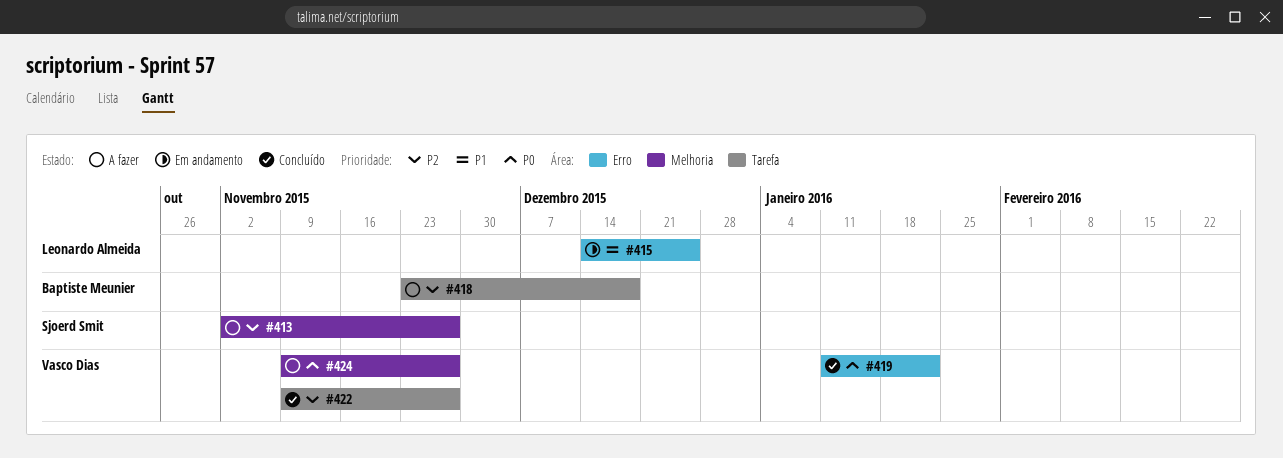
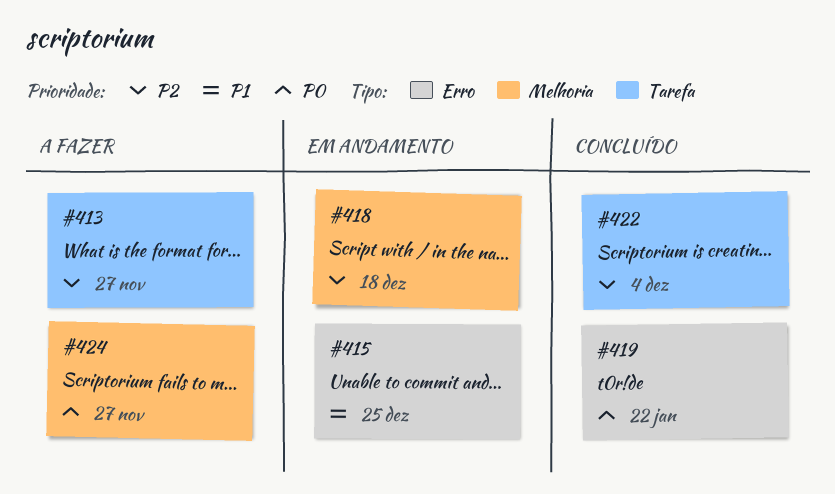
#413, label: Melhoria -> Tarefa
#418, status: A fazer -> Em andamento
#418, label: Tarefa -> Melhoria
#422, due: Nov 27 -> Dec 4

